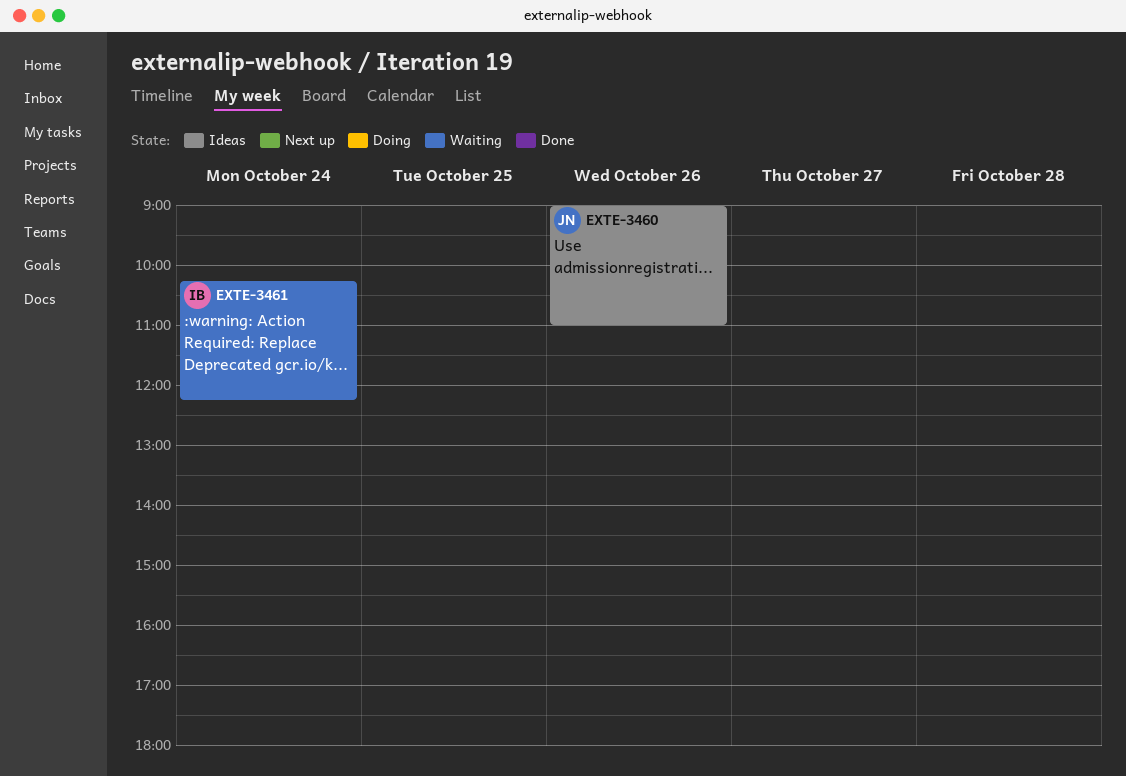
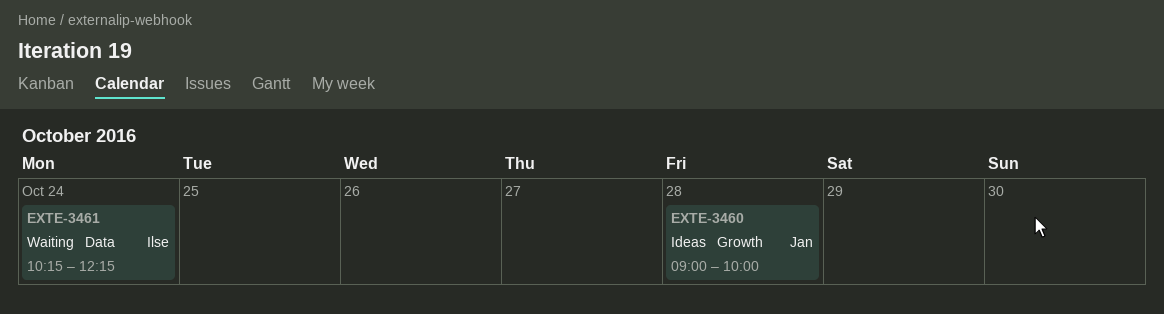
EXTE-3460, day: Oct 26 -> Oct 28
EXTE-3460, ends: 11:00 -> 10:00

